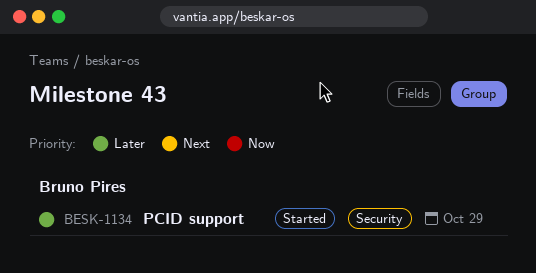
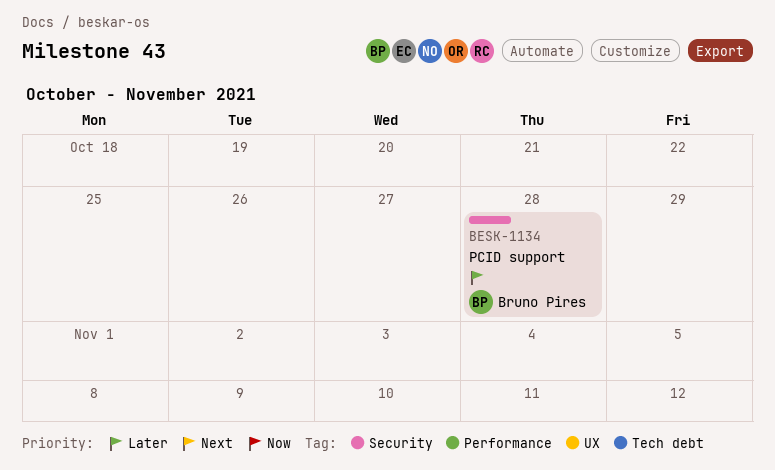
BESK-1134, due: Oct 29 -> Oct 28

